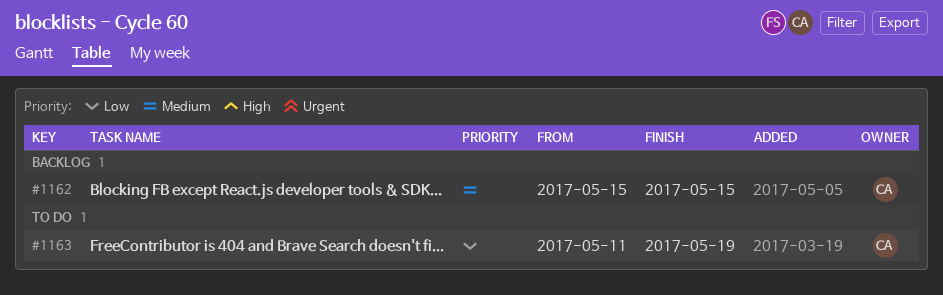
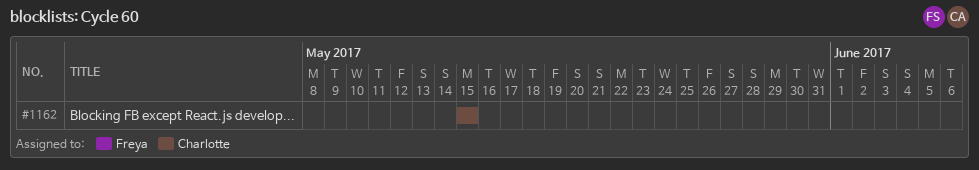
#1163: present -> none

